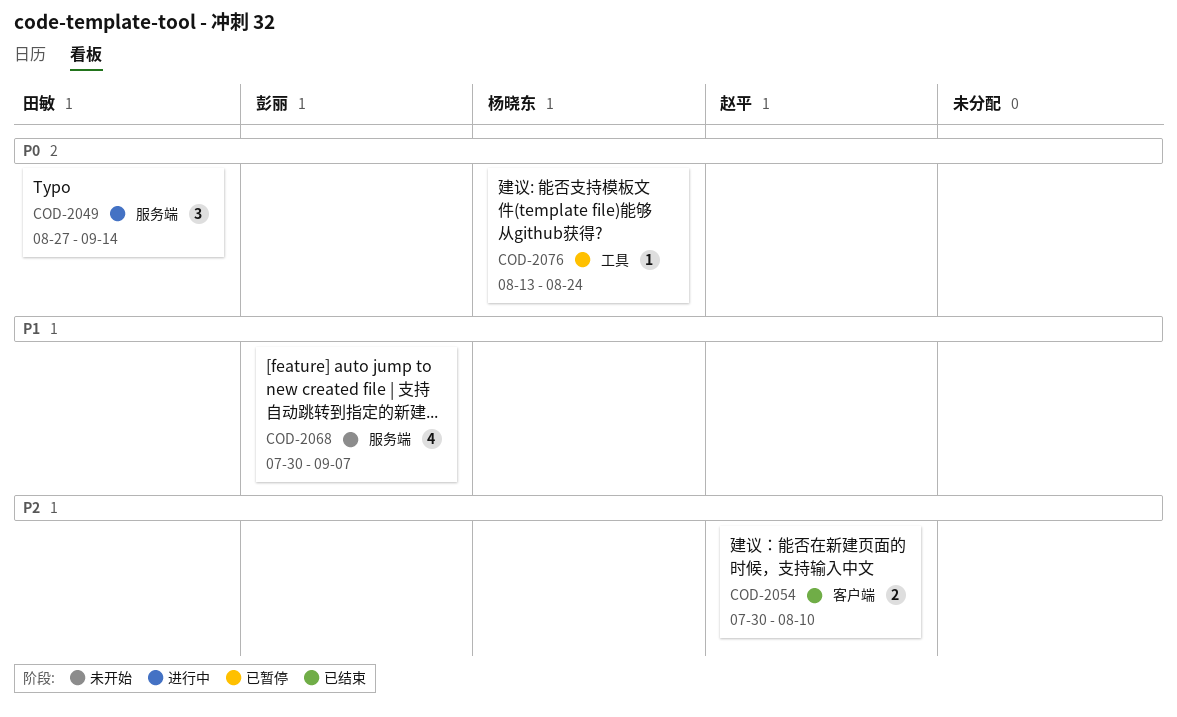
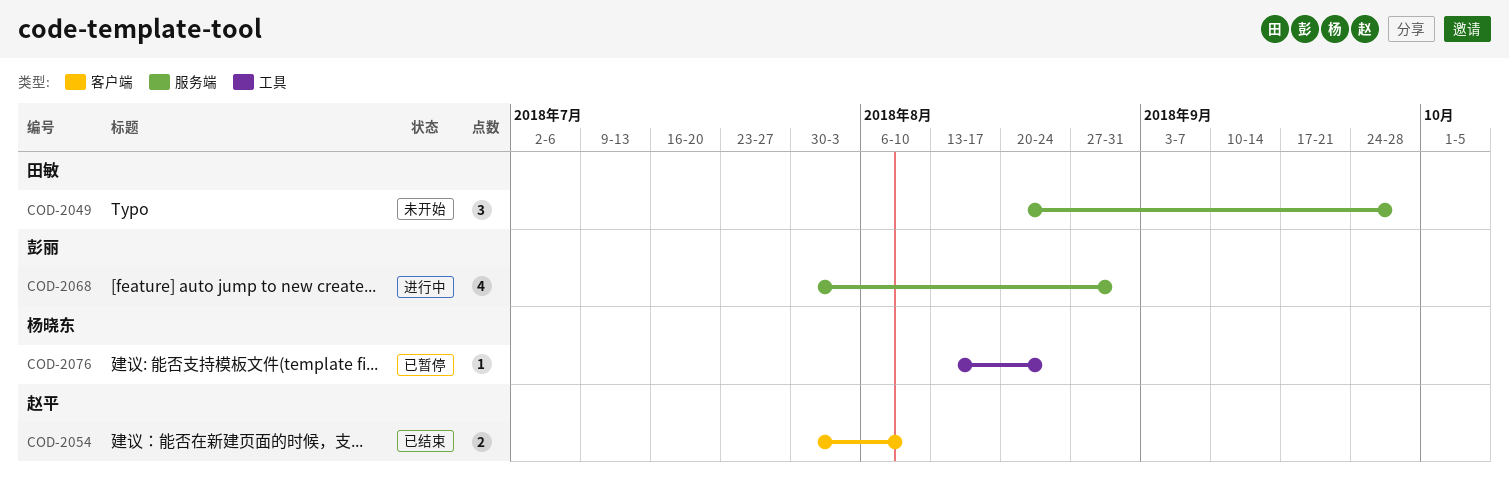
COD-2049, status: 进行中 -> 未开始
COD-2049, start: Aug 27 -> Aug 20
COD-2049, due: Sep 14 -> Sep 28
COD-2068, status: 未开始 -> 进行中
COD-2068, due: Sep 7 -> Aug 31

